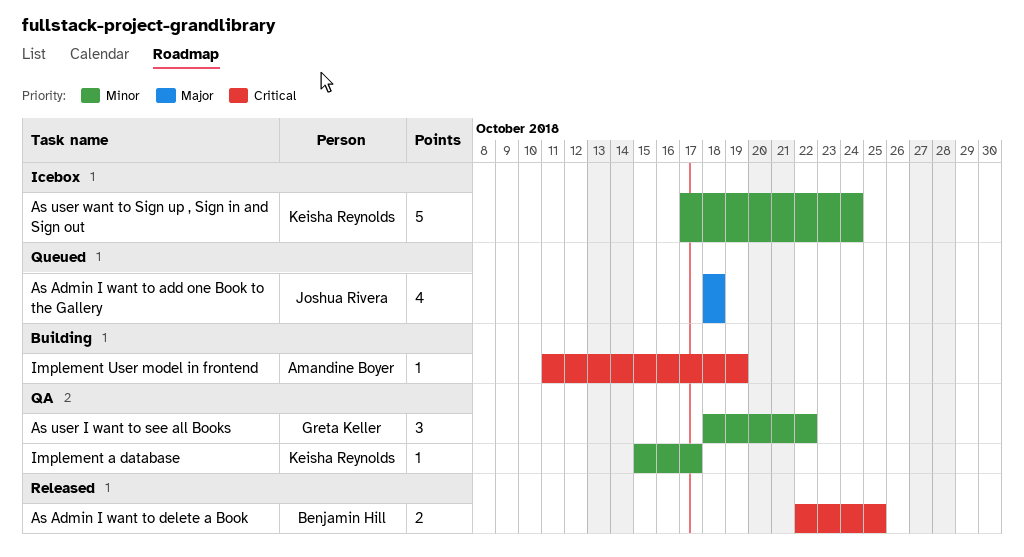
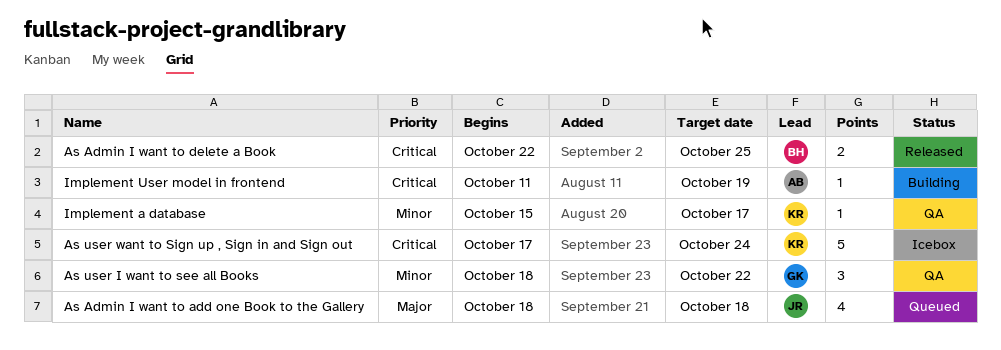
As user want to Sign up , Sign in and Sign out, priority: Minor -> Critical

